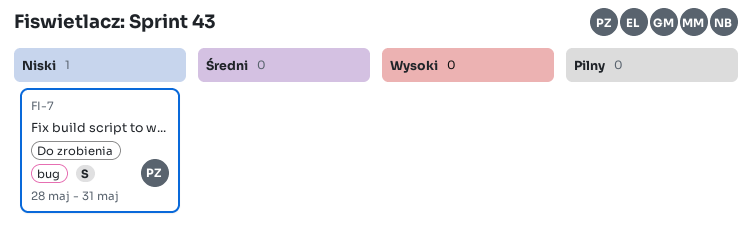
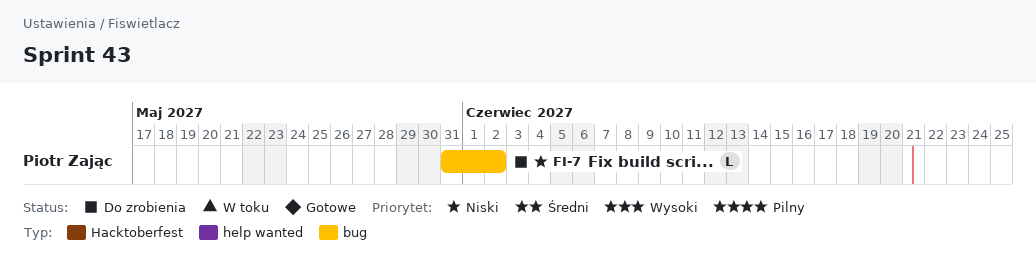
FI-7, estimate: S -> L
FI-7, start: May 28 -> May 31
FI-7, due: May 31 -> Jun 2

